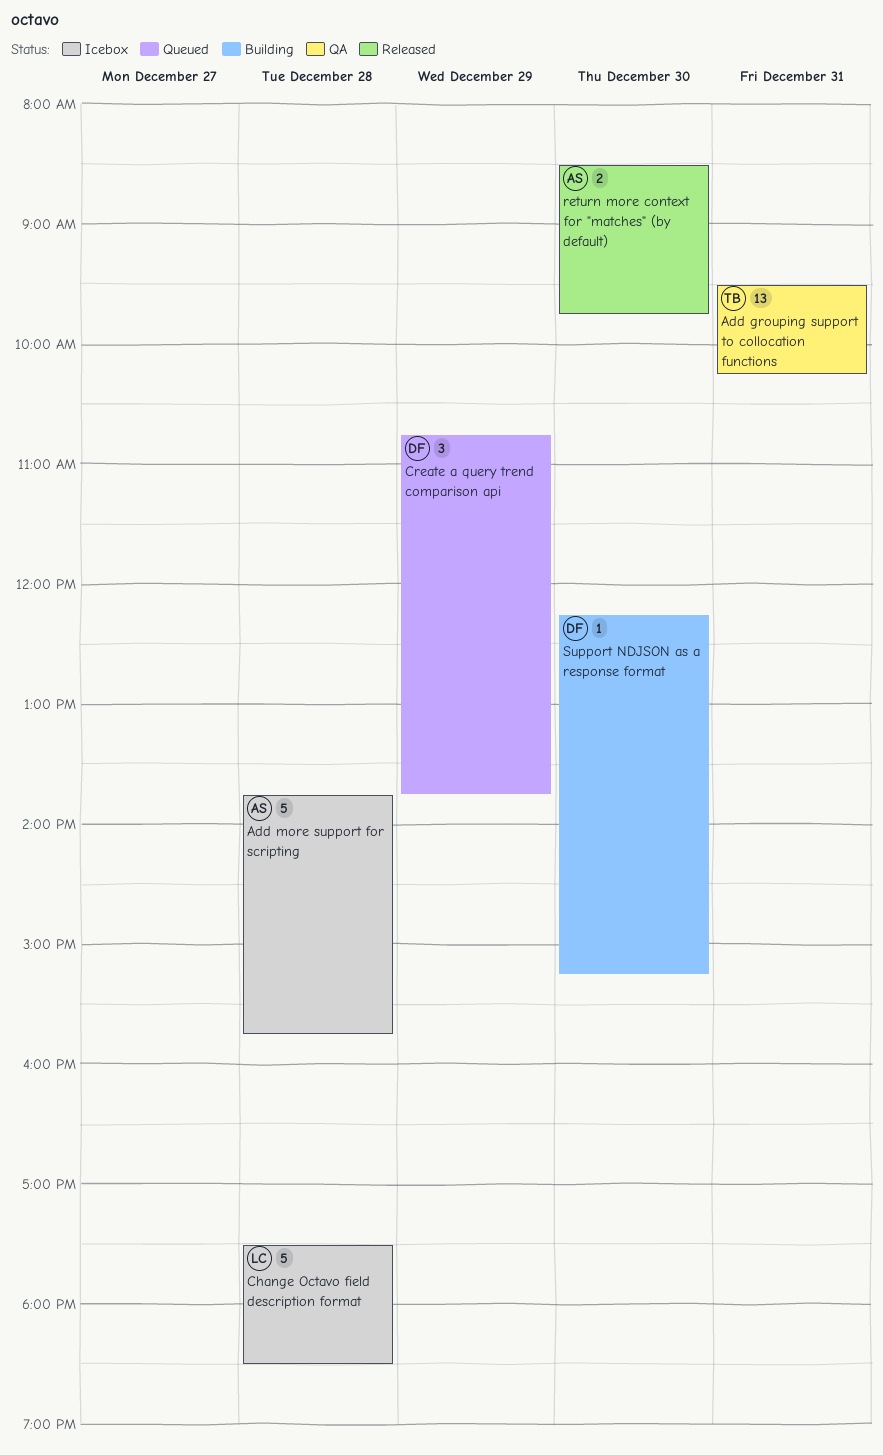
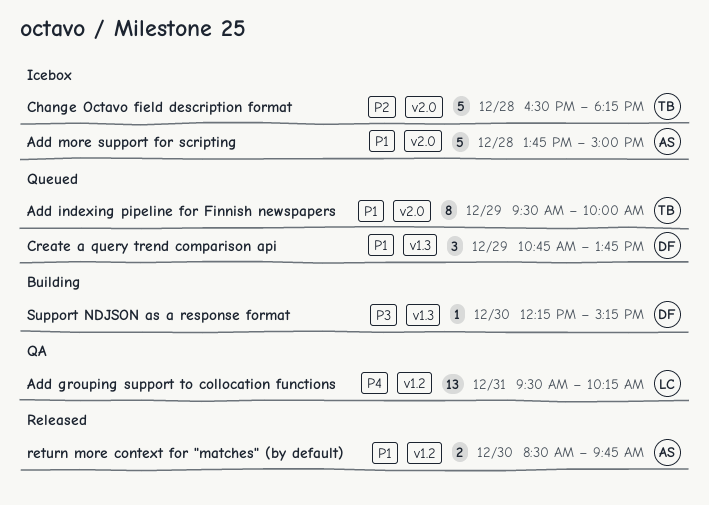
Add grouping support to collocation functions, owner: TB -> LC
Add indexing pipeline for Finnish newspapers: none -> present
Add more support for scripting, ends: 15:45 -> 15:00
Change Octavo field description format, owner: LC -> TB
Change Octavo field description format, begins: 17:30 -> 16:30
Change Octavo field description format, ends: 18:30 -> 18:15

